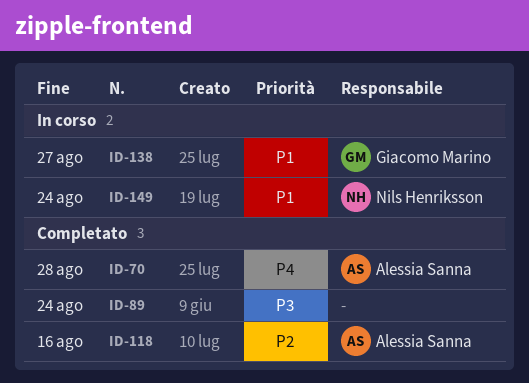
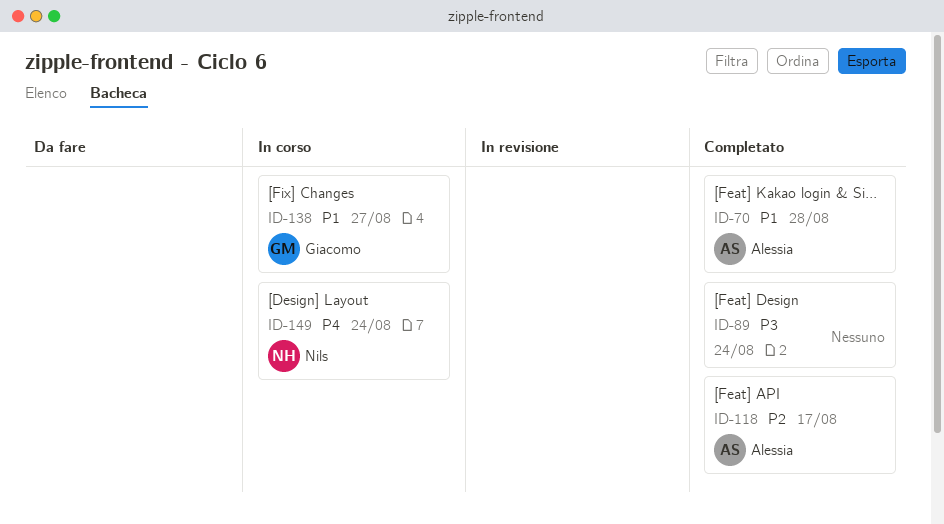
ID-70, priority: P4 -> P1
ID-118, due: Aug 16 -> Aug 17
ID-149, priority: P1 -> P4

